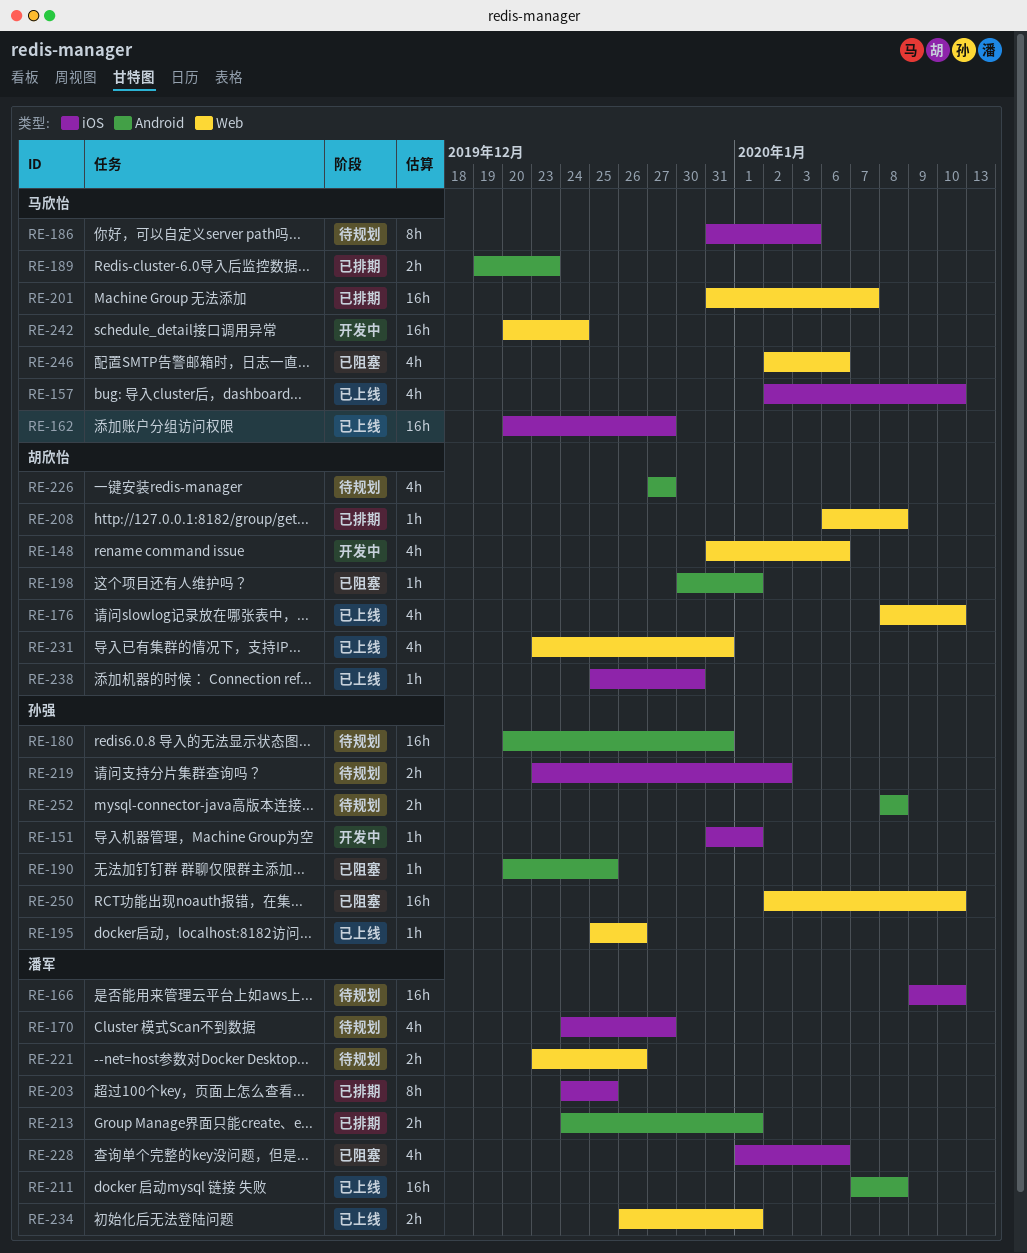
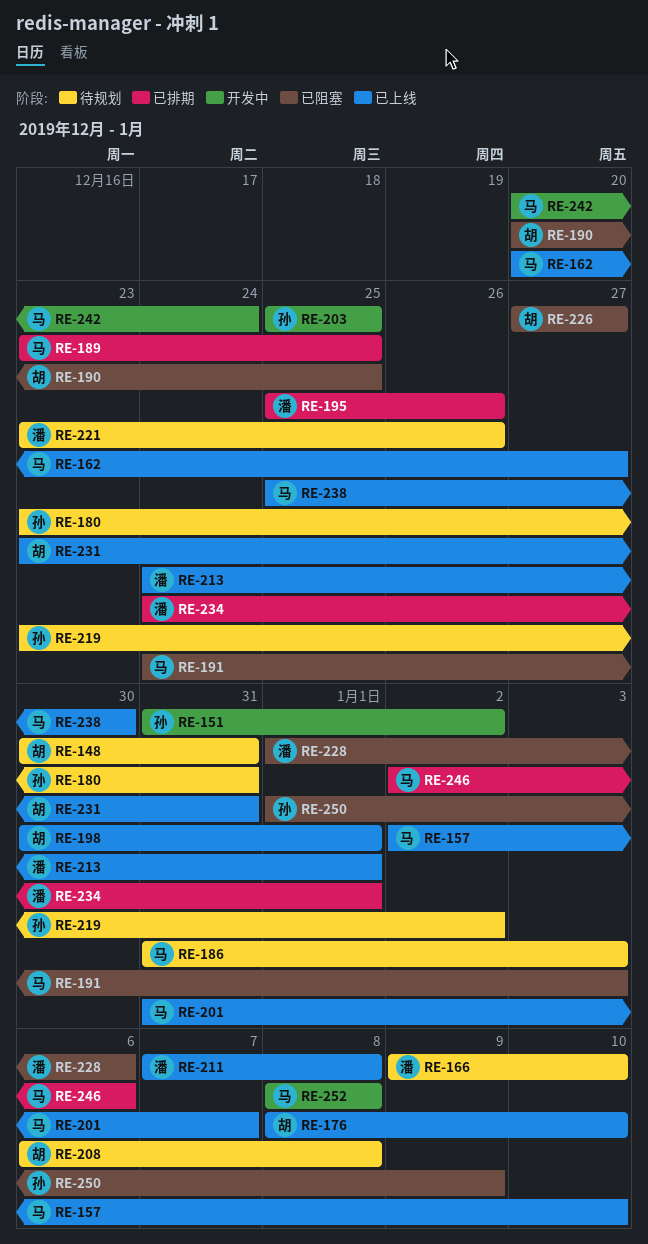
RE-148, status: 开发中 -> 待规划
RE-148, start: Dec 31 -> Dec 30
RE-148, due: Jan 6 -> Dec 31
RE-151, due: Jan 1 -> Jan 2
RE-170: present -> none
RE-180, start: Dec 20 -> Dec 23
RE-189, start: Dec 19 -> Dec 23
RE-189, due: Dec 23 -> Dec 25
RE-190, owner: 孙强 -> 胡欣怡
RE-191: none -> present
RE-195, status: 已上线 -> 已排期
RE-195, owner: 孙强 -> 潘军
RE-198, status: 已阻塞 -> 已上线
RE-201, status: 已排期 -> 已上线
RE-203, status: 已排期 -> 开发中
RE-203, owner: 潘军 -> 孙强
RE-203, start: Dec 24 -> Dec 25
RE-208, status: 已排期 -> 待规划
RE-213, status: 已排期 -> 已上线
RE-226, status: 待规划 -> 已阻塞
RE-234, status: 已上线 -> 已排期
RE-234, start: Dec 26 -> Dec 24
RE-238, owner: 胡欣怡 -> 马欣怡
RE-246, status: 已阻塞 -> 已排期
RE-250, start: Jan 2 -> Jan 1
RE-250, due: Jan 10 -> Jan 9
RE-252, status: 待规划 -> 开发中
RE-252, owner: 孙强 -> 马欣怡

